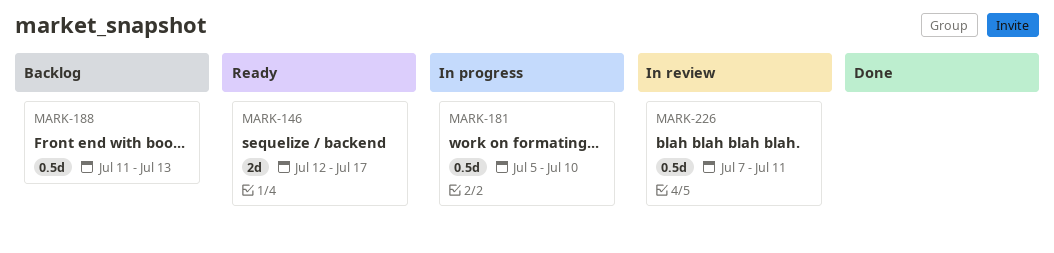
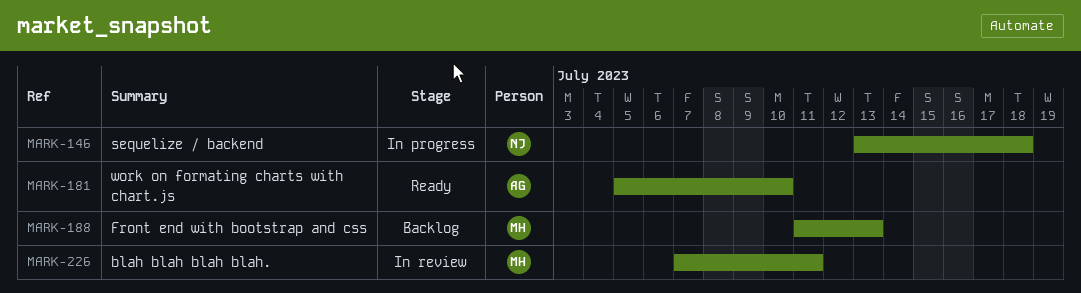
MARK-146, status: Ready -> In progress
MARK-146, start: Jul 12 -> Jul 13
MARK-146, due: Jul 17 -> Jul 18
MARK-181, status: In progress -> Ready

